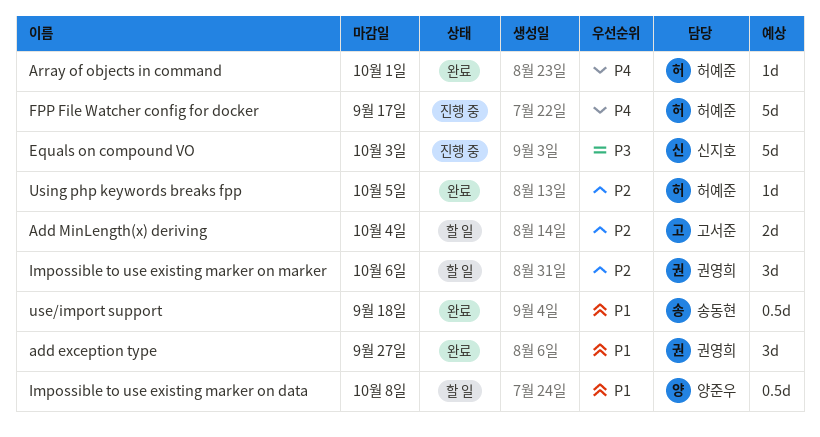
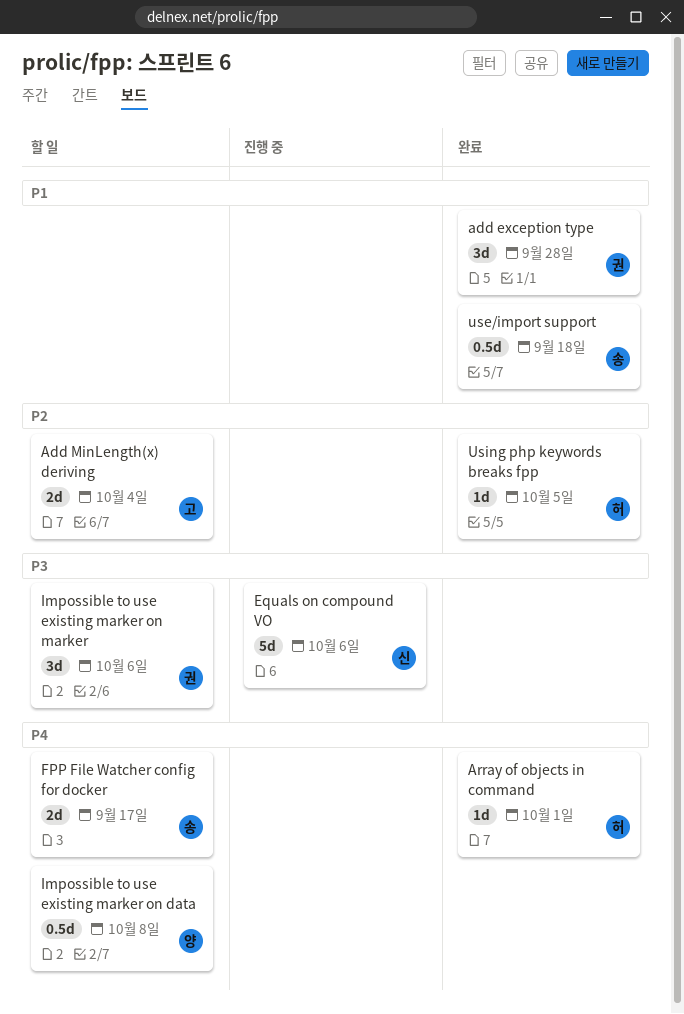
add exception type, due: Sep 27 -> Sep 28
Equals on compound VO, due: Oct 3 -> Oct 6
FPP File Watcher config for docker, status: 진행 중 -> 할 일
FPP File Watcher config for docker, owner: 허예준 -> 송동현
FPP File Watcher config for docker, estimate: 5d -> 2d
Impossible to use existing marker on data, priority: P1 -> P4
Impossible to use existing marker on marker, priority: P2 -> P3

